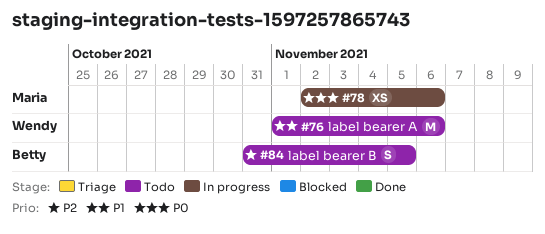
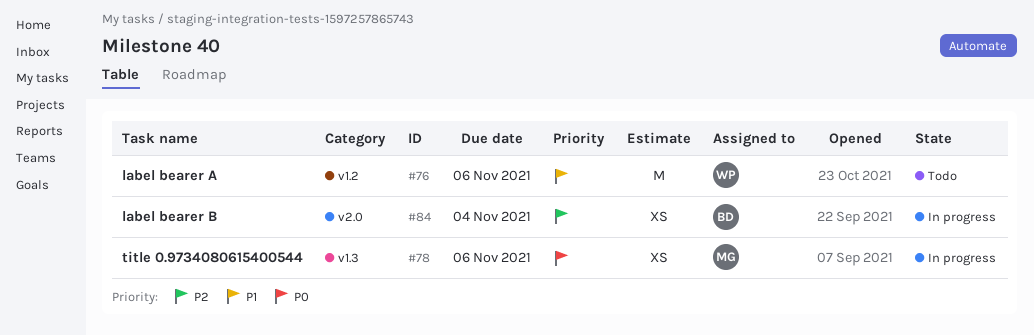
#84, status: Todo -> In progress
#84, estimate: S -> XS
#84, due: Nov 5 -> Nov 4

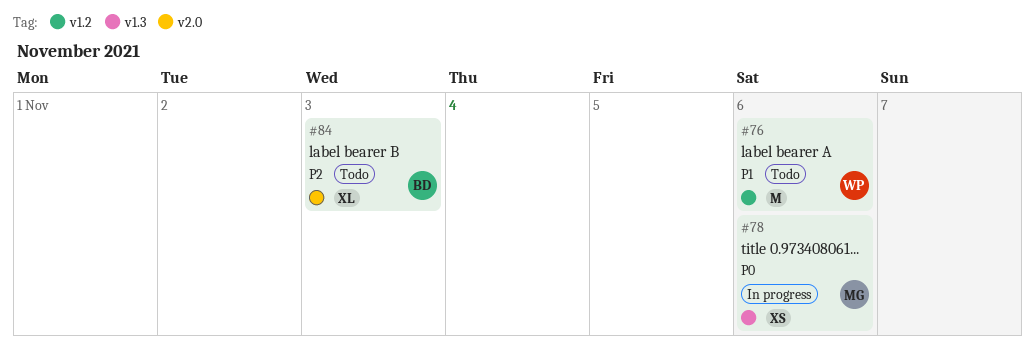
#84, status: In progress -> Todo
#84, estimate: XS -> XL
#84, due: Nov 4 -> Nov 3

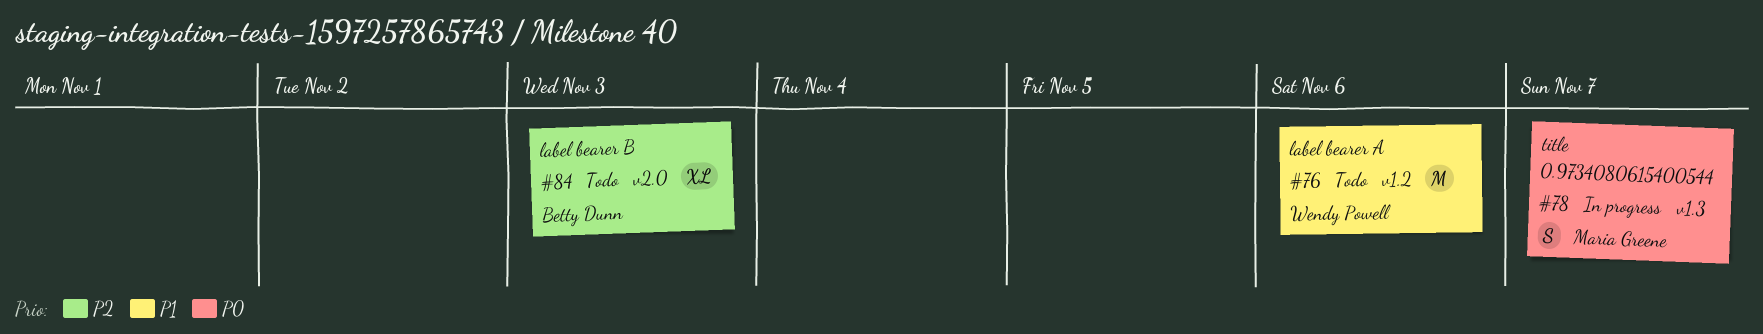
#78, estimate: XS -> S
#78, due: Nov 6 -> Nov 7

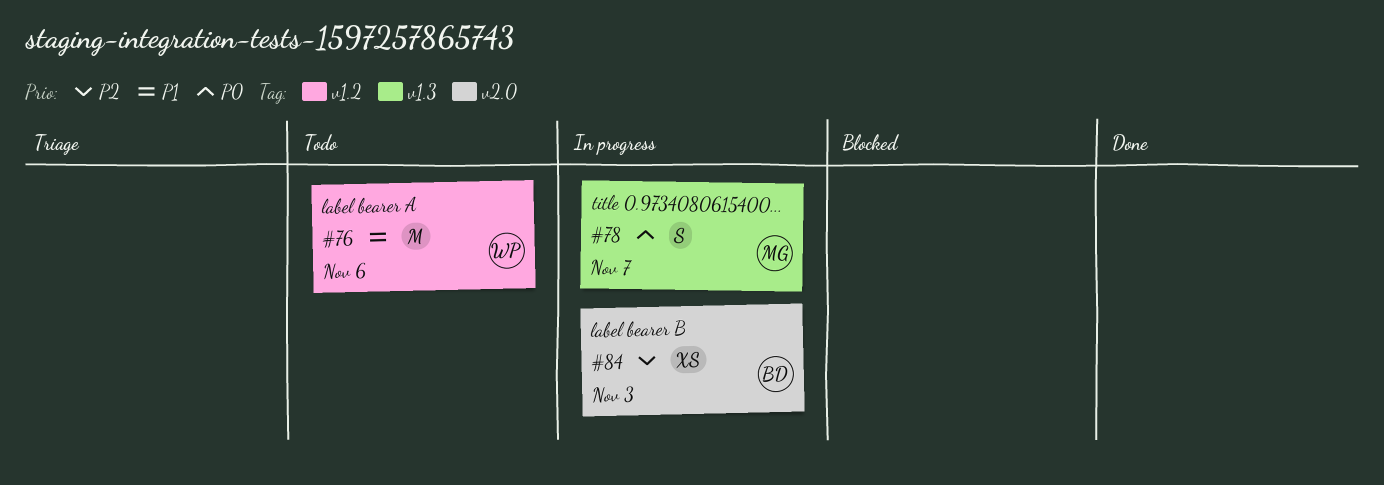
#84, status: Todo -> In progress
#84, estimate: XL -> XS

